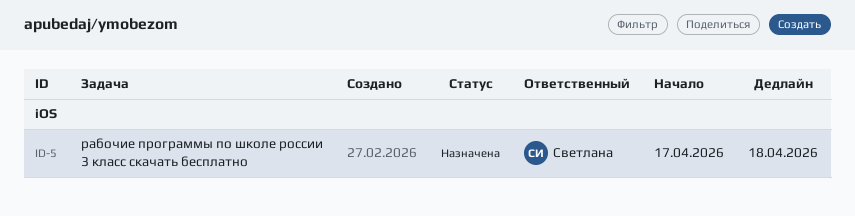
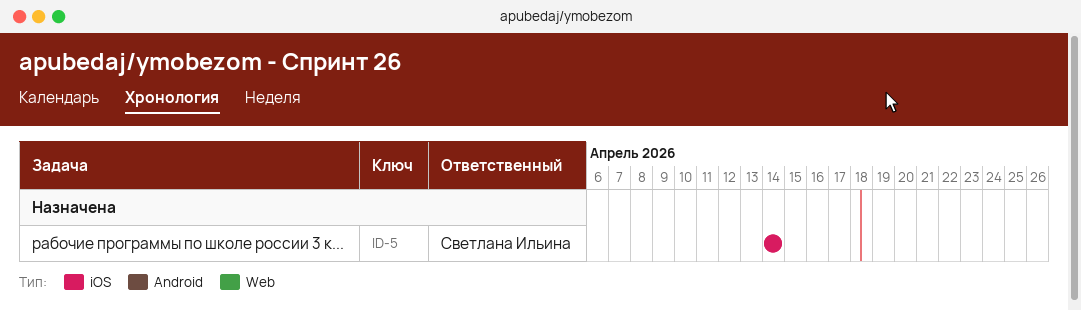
ID-5, start: Apr 17 -> Apr 14
ID-5, due: Apr 18 -> Apr 14

